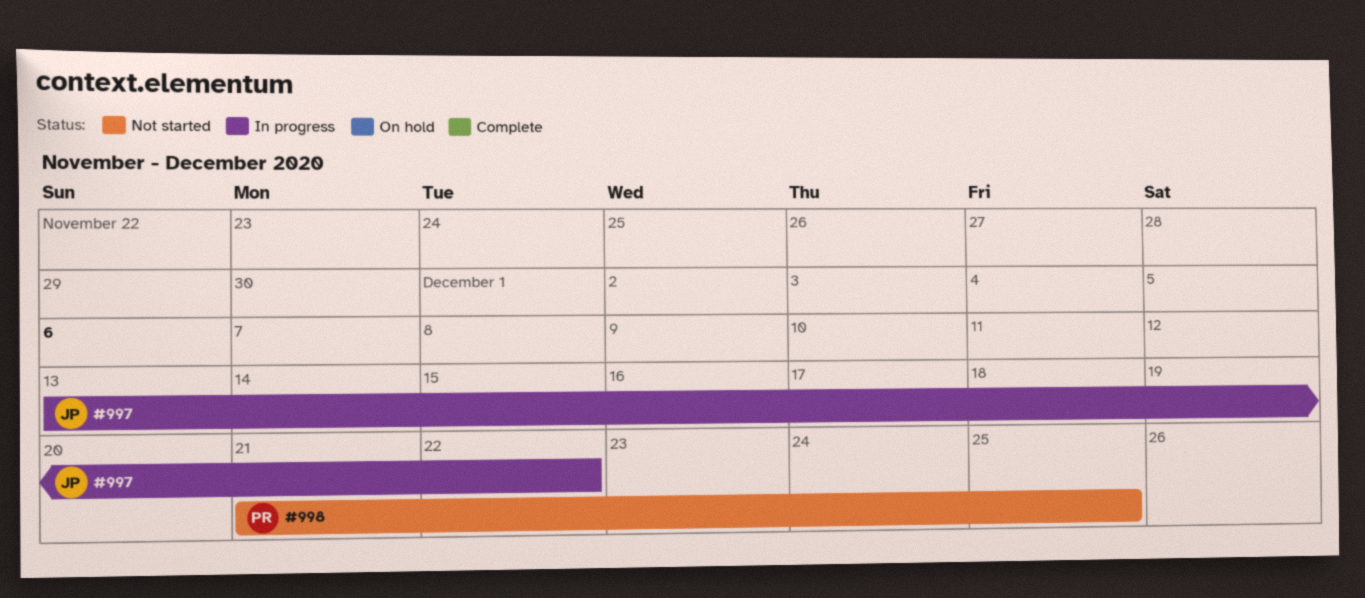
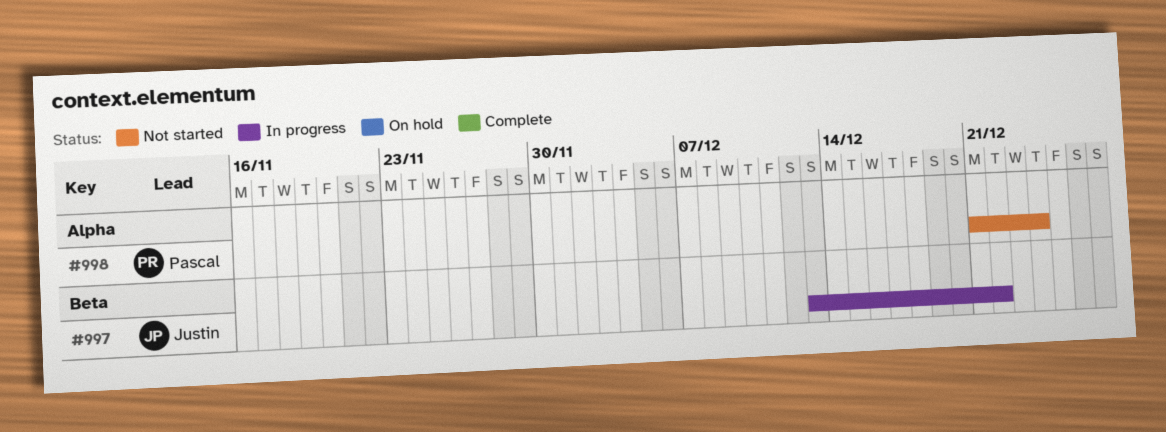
#998, due: Dec 25 -> Dec 24

